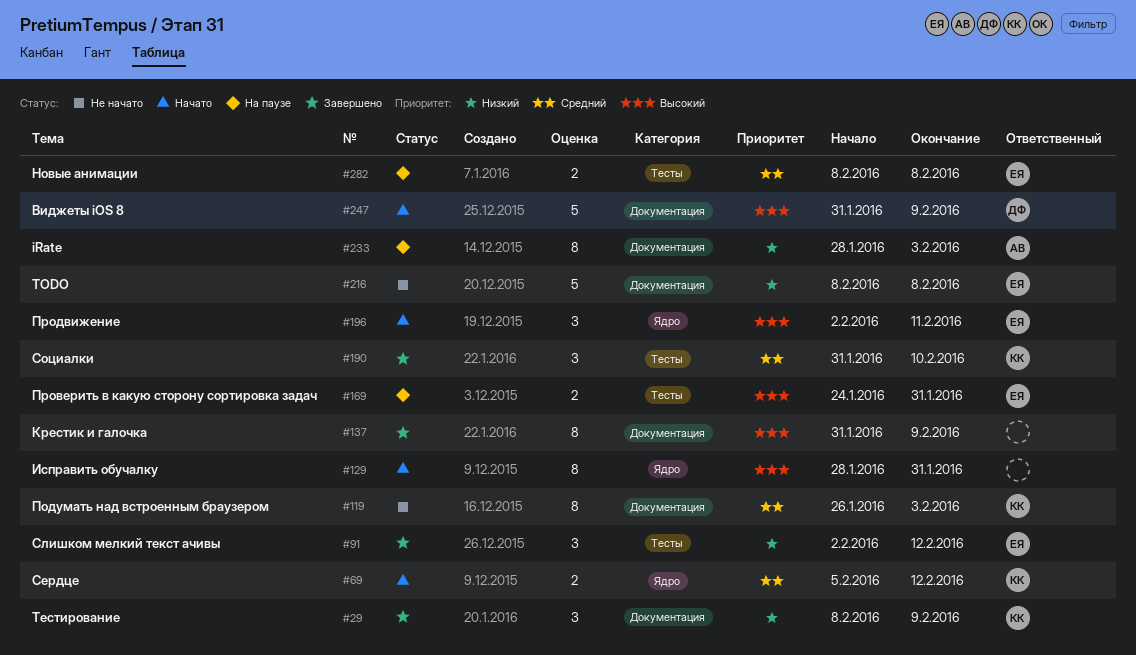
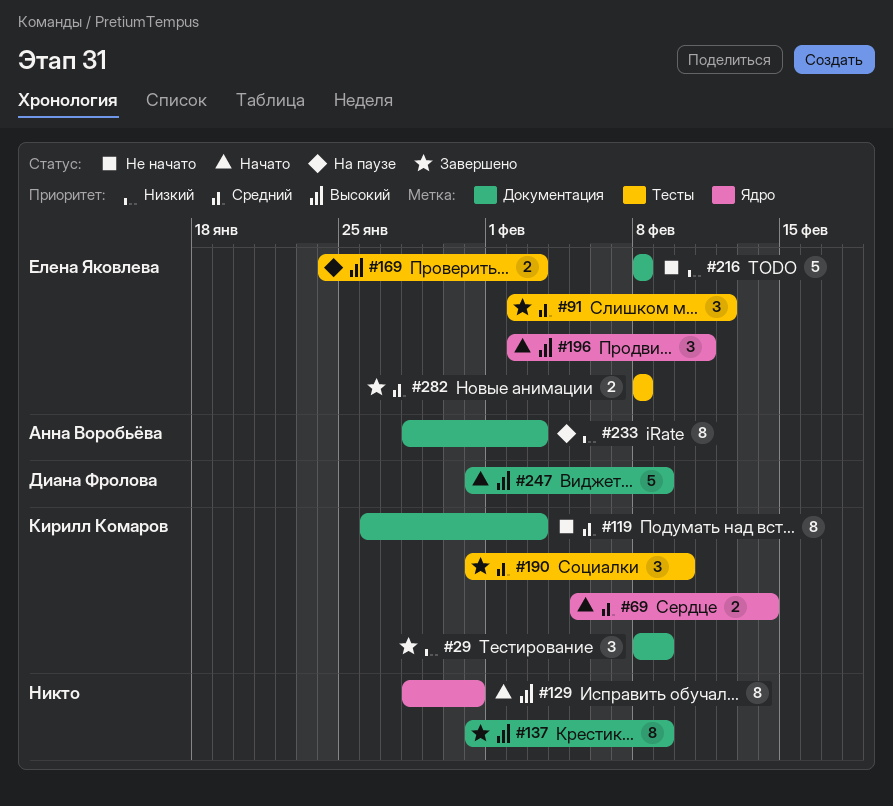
#69, due: Feb 12 -> Feb 14
#91, priority: Низкий -> Средний
#169, due: Jan 31 -> Feb 3
#282, status: На паузе -> Завершено

